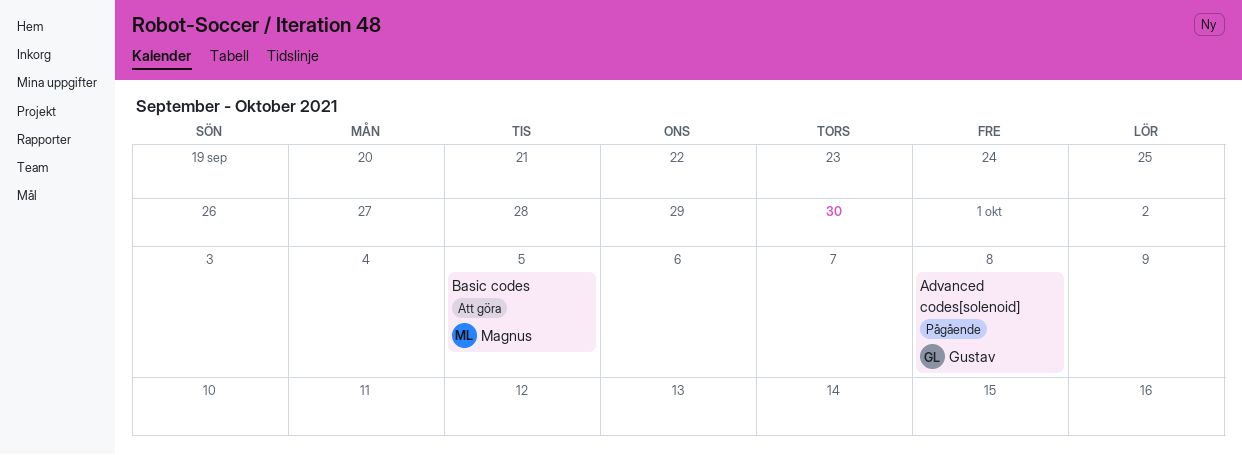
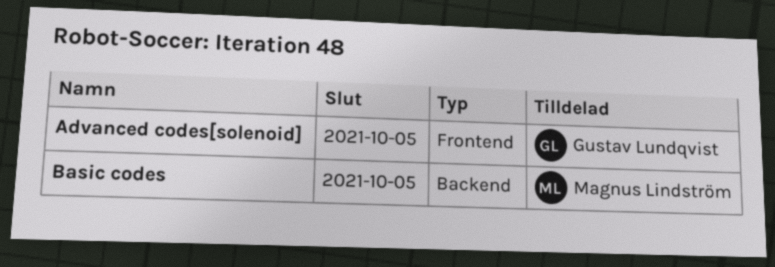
Advanced codes[solenoid], due: Oct 8 -> Oct 5

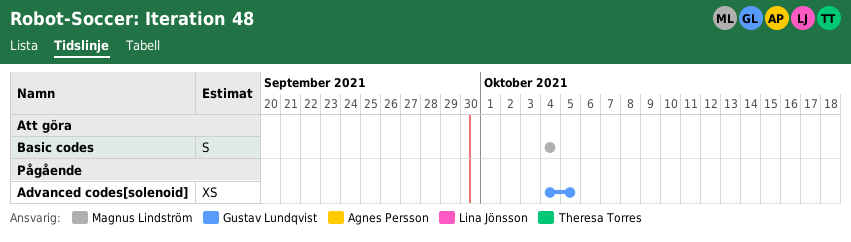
Basic codes, due: Oct 5 -> Oct 4

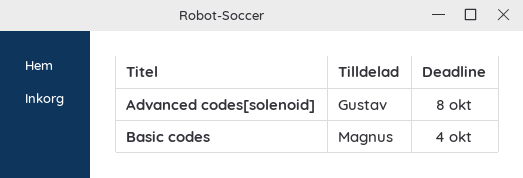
Advanced codes[solenoid], due: Oct 5 -> Oct 8

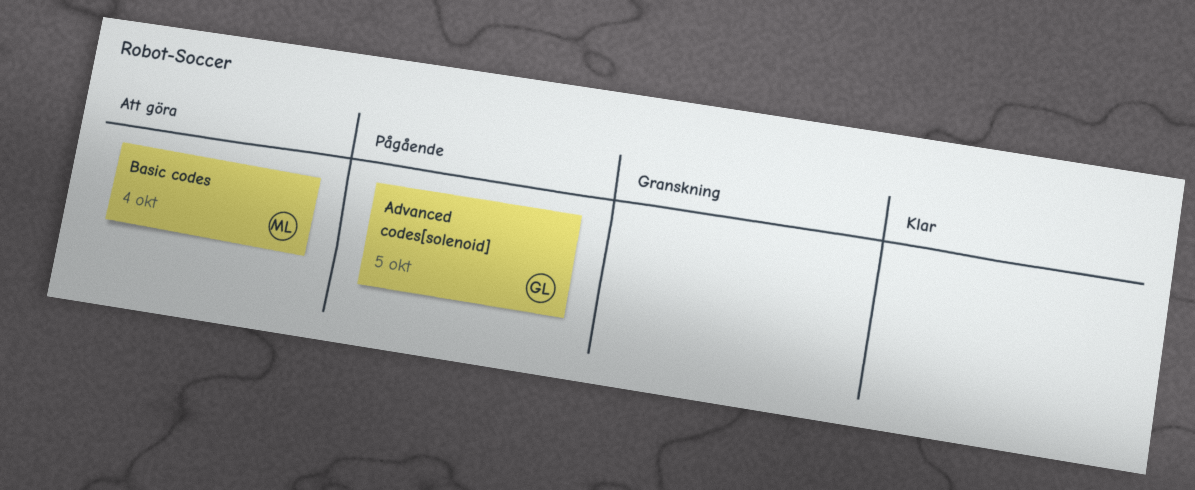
Advanced codes[solenoid], due: Oct 8 -> Oct 5

